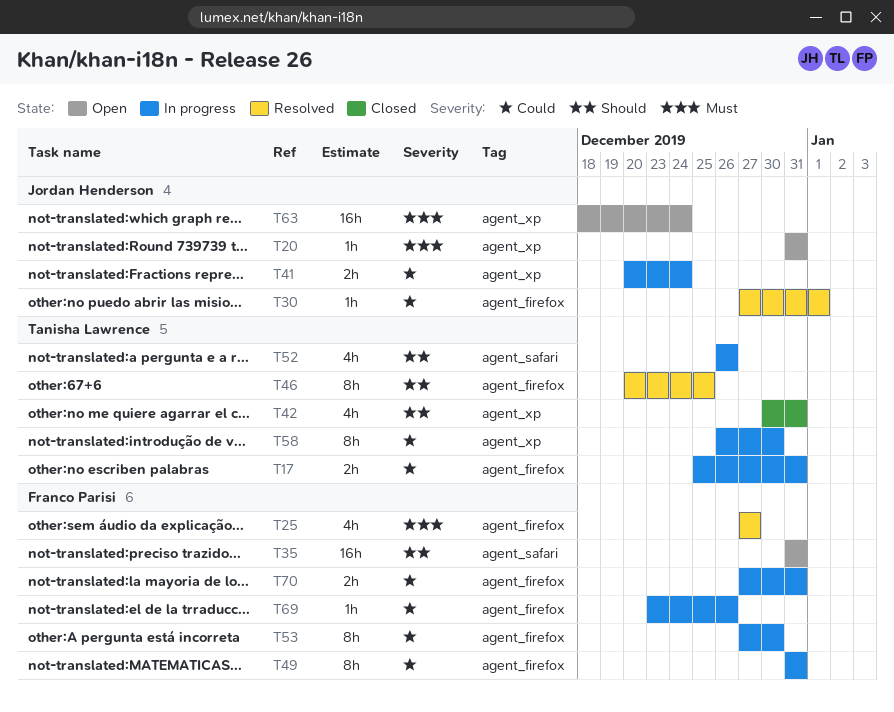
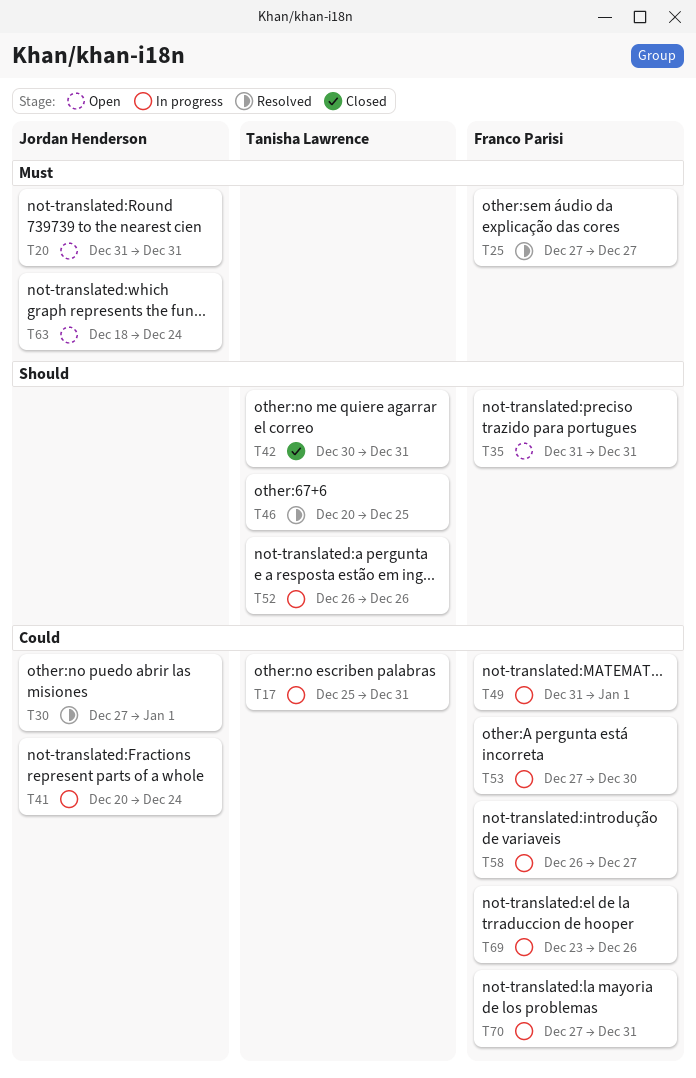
T49, due: Dec 31 -> Jan 1
T58, owner: Tanisha Lawrence -> Franco Parisi
T58, due: Dec 30 -> Dec 27

